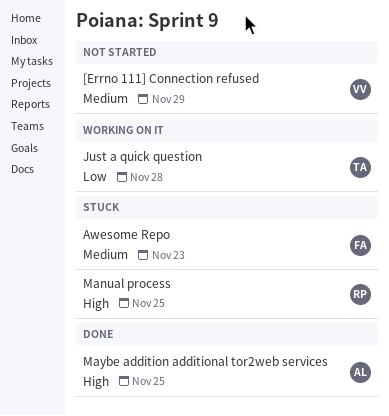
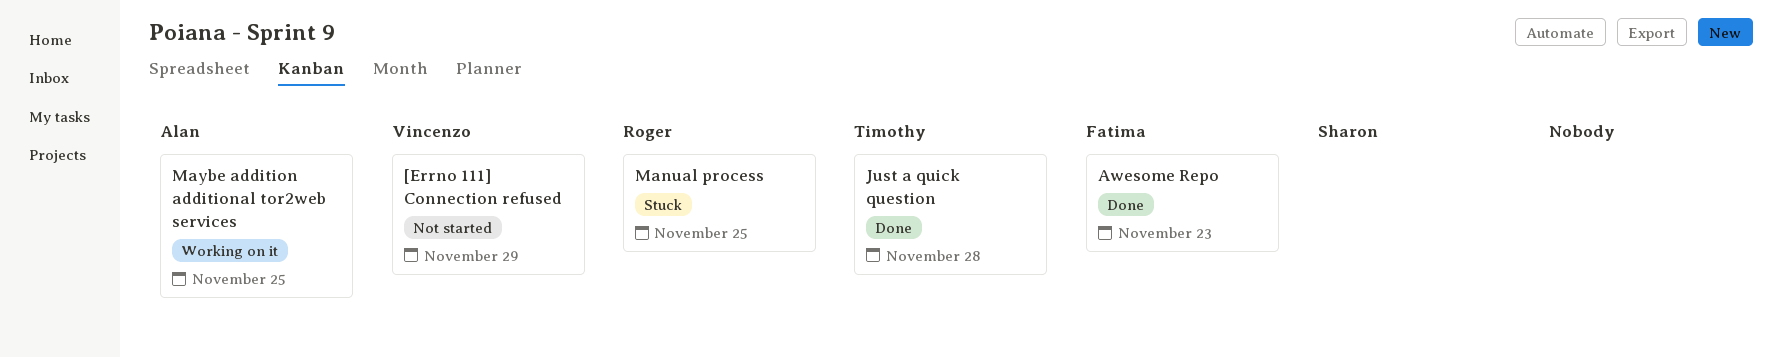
Awesome Repo, status: Stuck -> Done
Just a quick question, status: Working on it -> Done
Maybe addition additional tor2web services, status: Done -> Working on it

